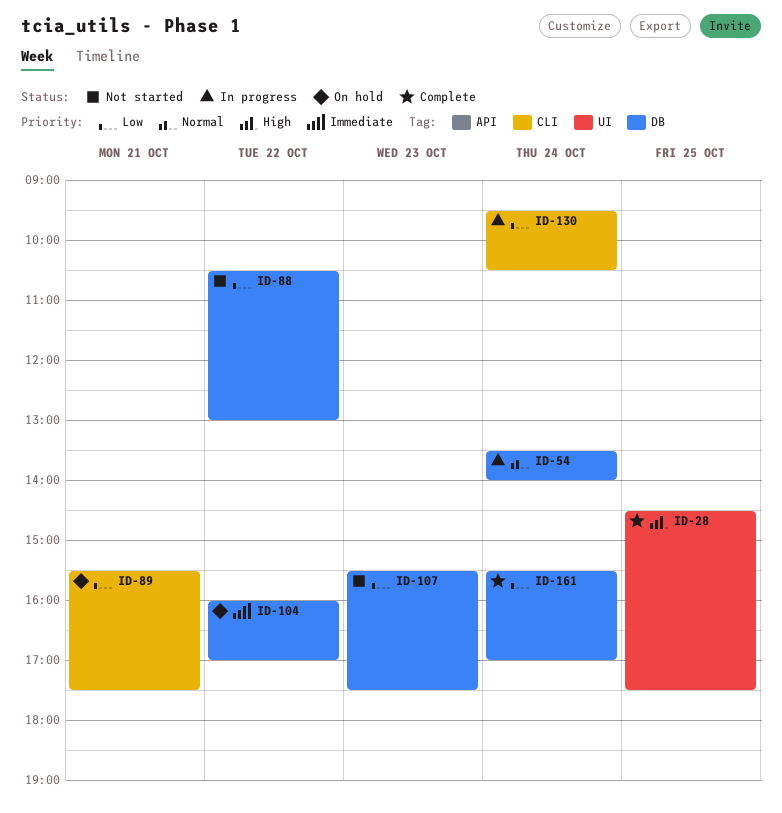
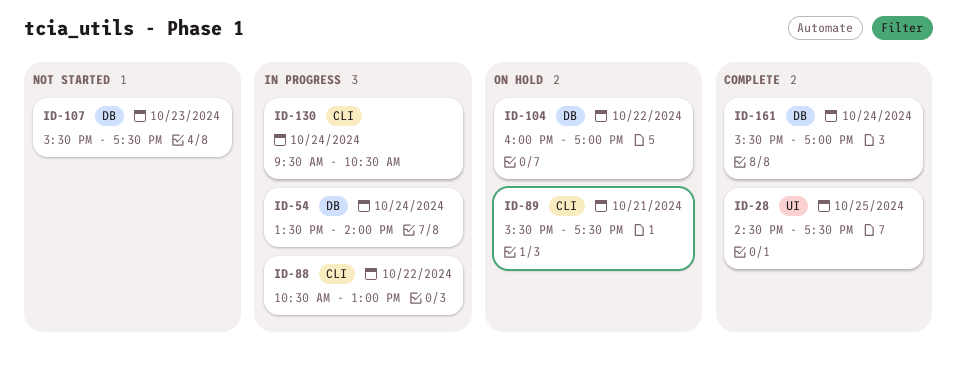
ID-88, status: Not started -> In progress
ID-88, label: DB -> CLI

